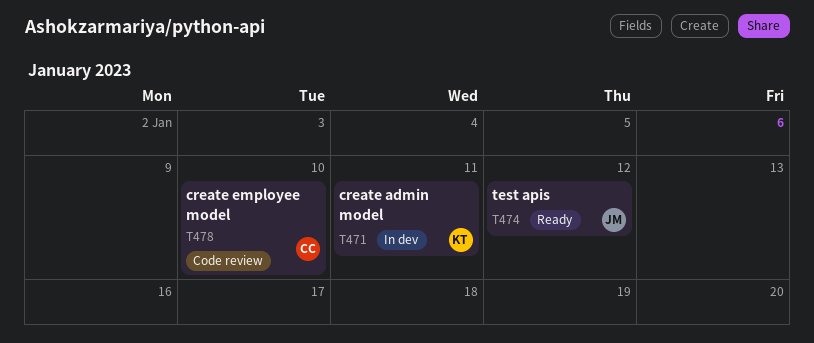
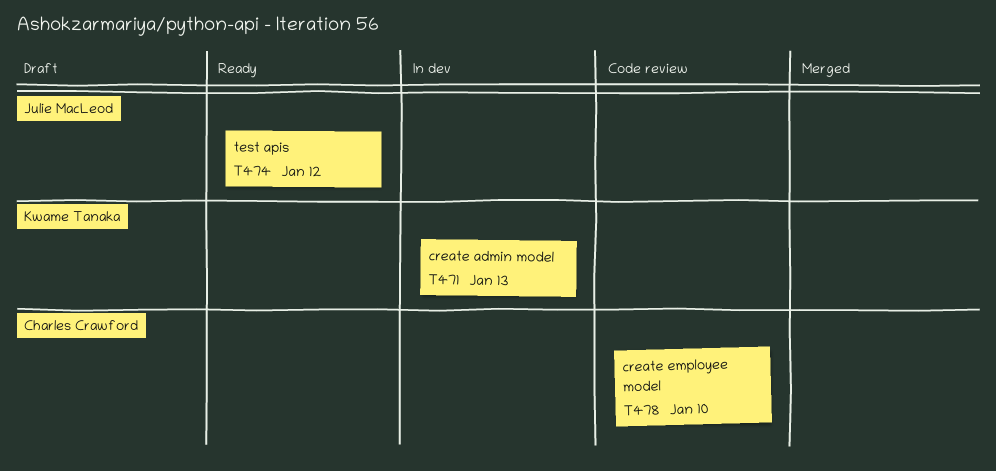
T471, due: Jan 11 -> Jan 13

